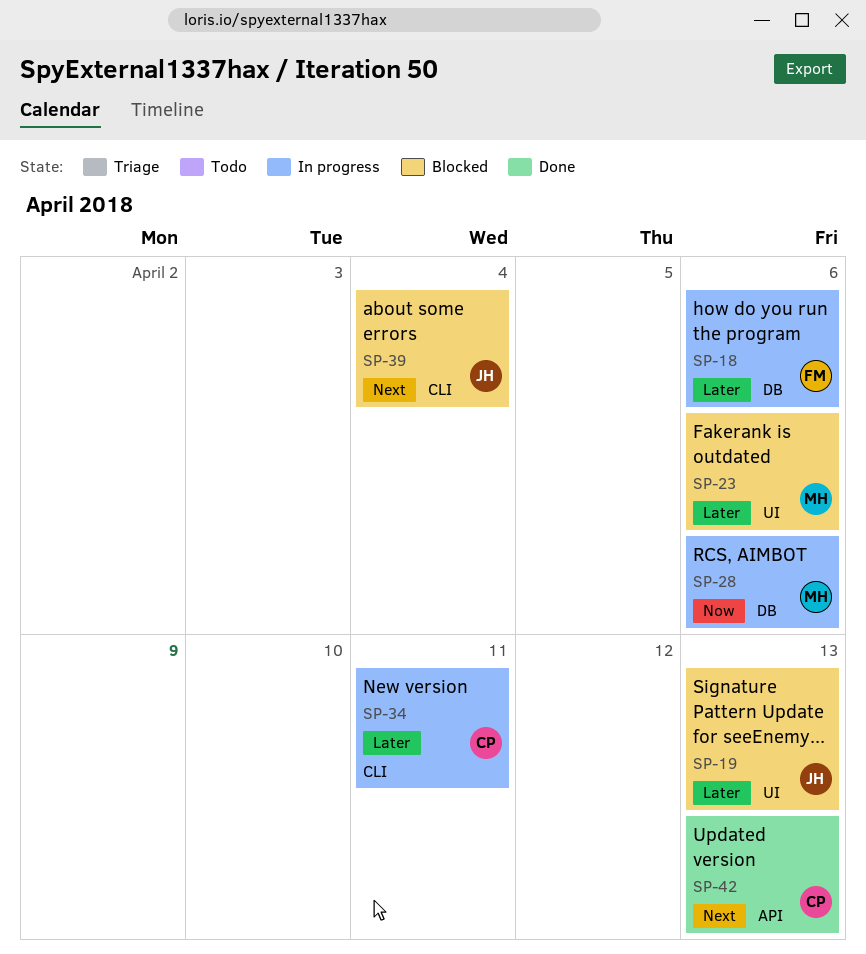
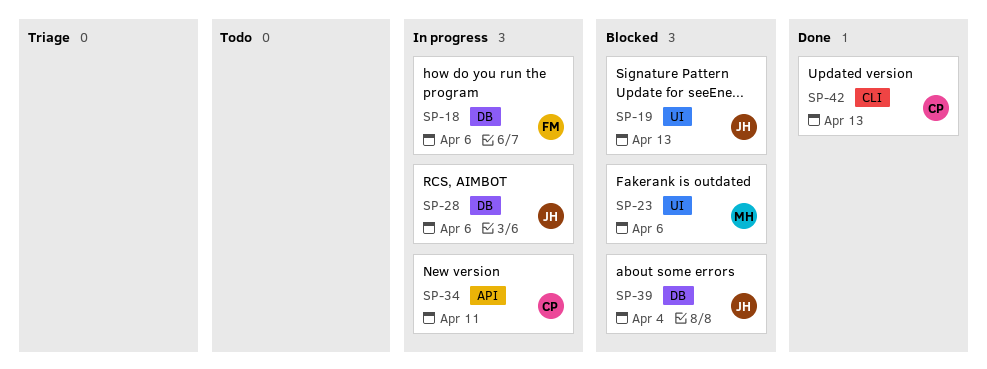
SP-28, owner: MH -> JH
SP-34, label: CLI -> API
SP-39, label: CLI -> DB
SP-42, label: API -> CLI

